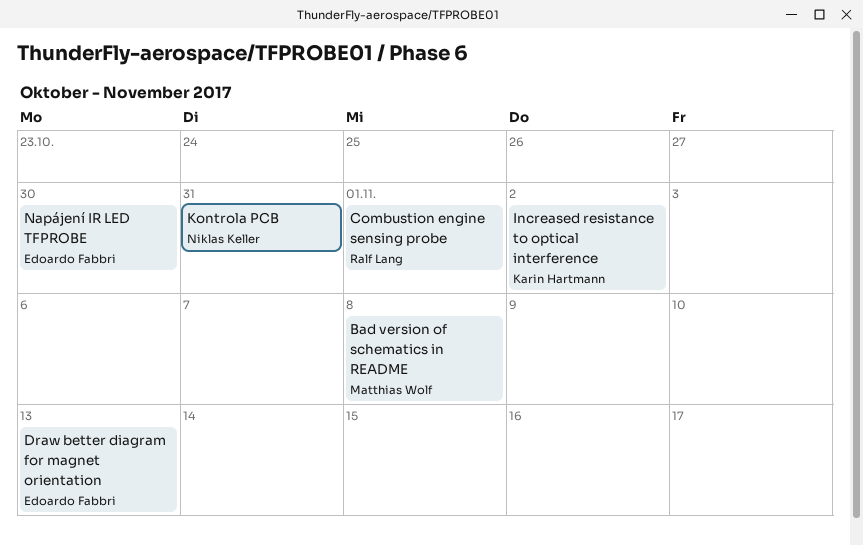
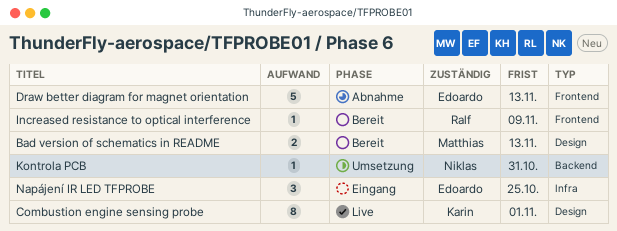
Bad version of schematics in README, due: Nov 8 -> Nov 13
Combustion engine sensing probe, owner: Ralf Lang -> Karin Hartmann
Increased resistance to optical interference, owner: Karin Hartmann -> Ralf Lang
Increased resistance to optical interference, due: Nov 2 -> Nov 9
Napájení IR LED TFPROBE, due: Oct 30 -> Oct 25

